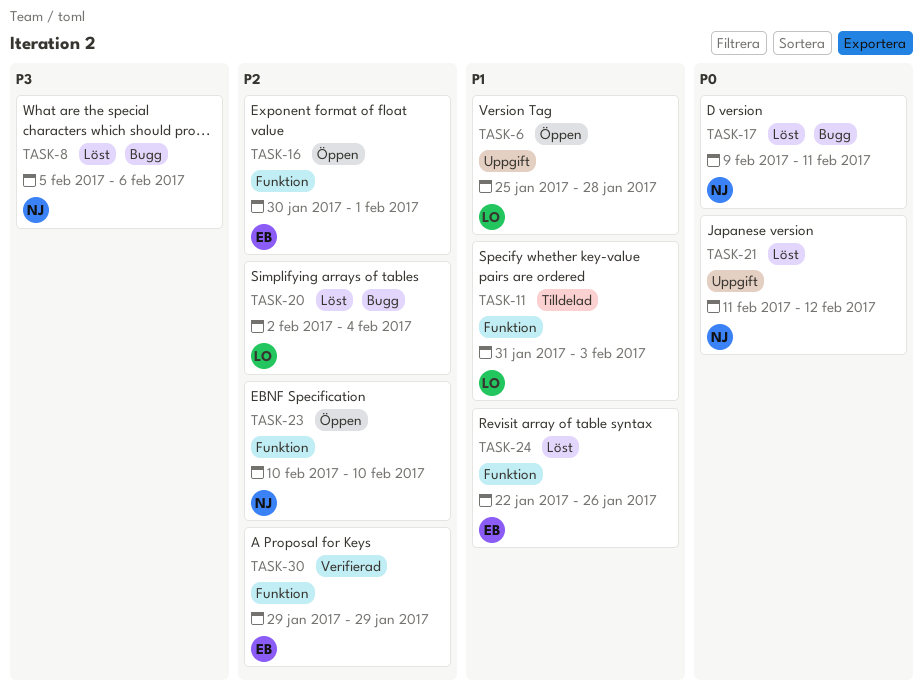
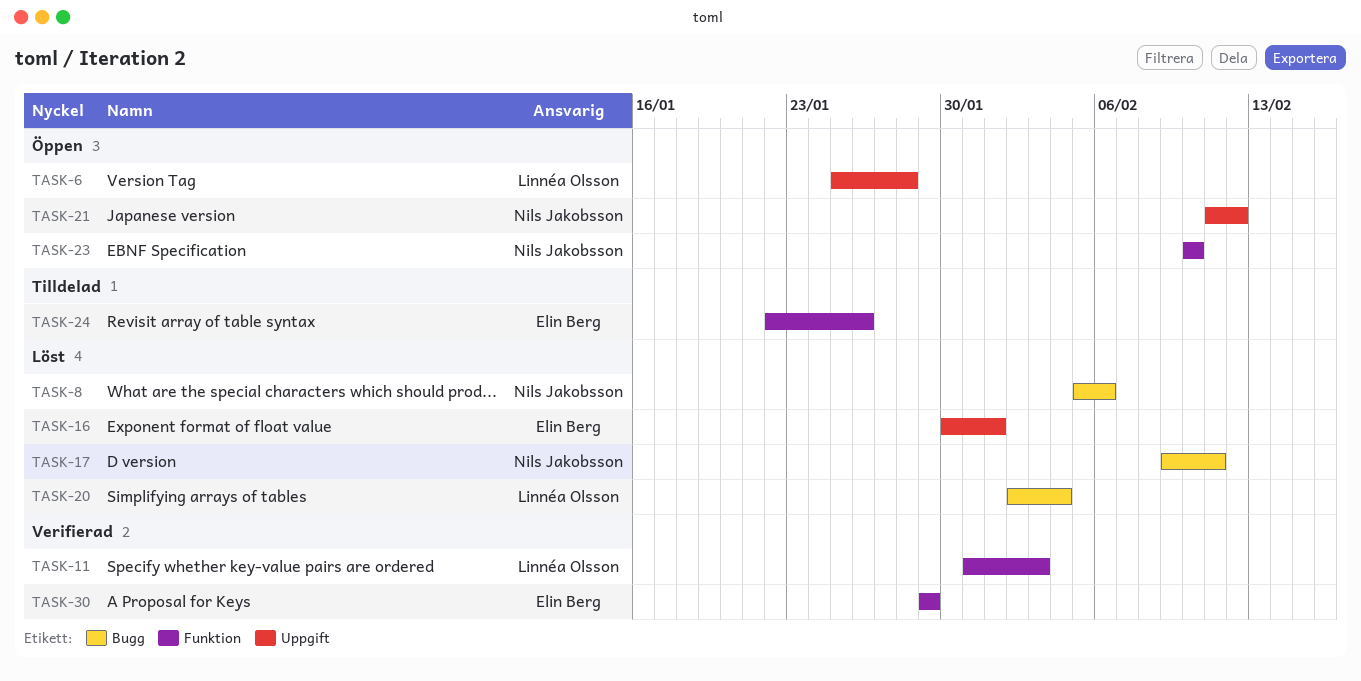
TASK-11, status: Tilldelad -> Verifierad
TASK-16, status: Öppen -> Löst
TASK-16, label: Funktion -> Uppgift
TASK-21, status: Löst -> Öppen
TASK-24, status: Löst -> Tilldelad

